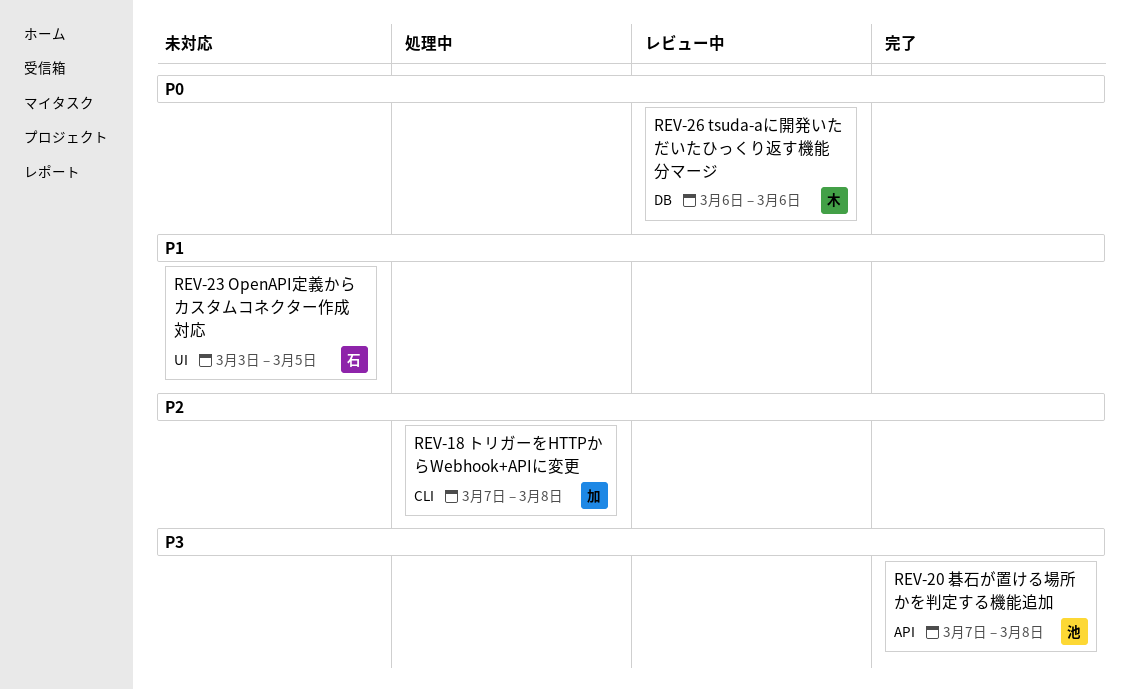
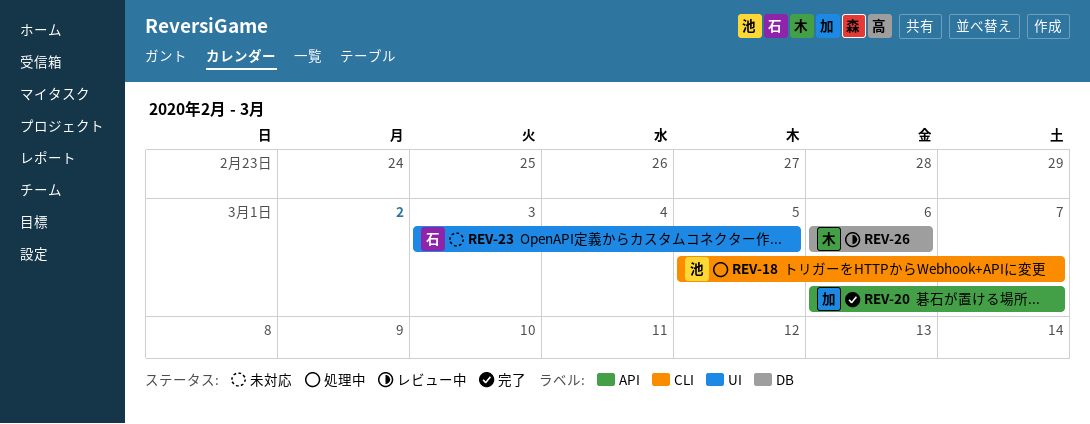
REV-18, owner: 加 -> 池
REV-18, start: Mar 7 -> Mar 5
REV-18, due: Mar 8 -> Mar 7
REV-20, owner: 池 -> 加
REV-20, start: Mar 7 -> Mar 6
REV-20, due: Mar 8 -> Mar 7

